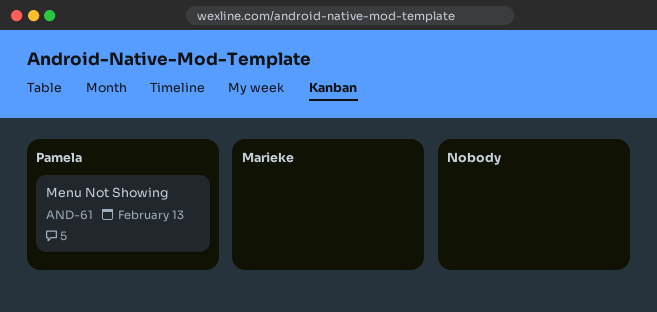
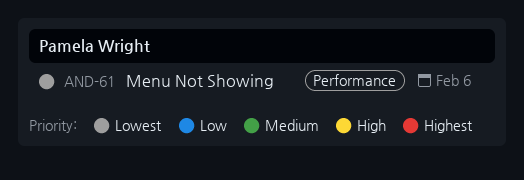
AND-61, due: Feb 13 -> Feb 6

